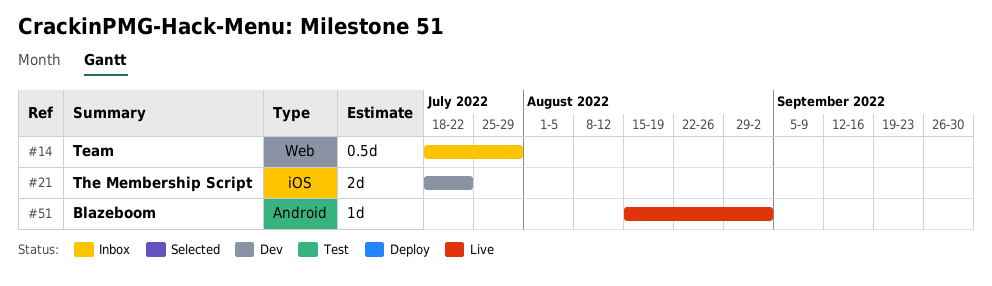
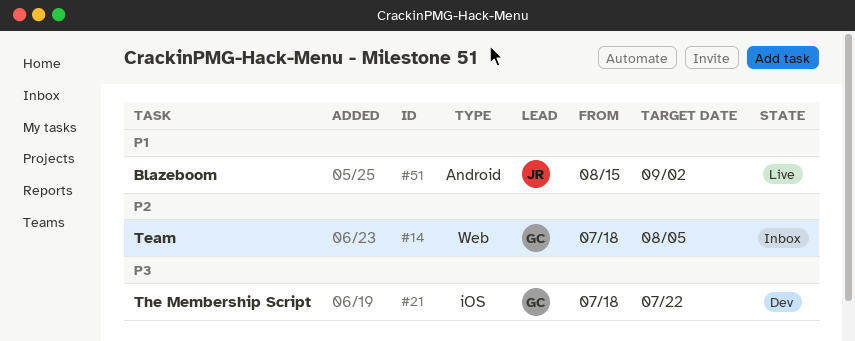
#14, due: Jul 29 -> Aug 5

